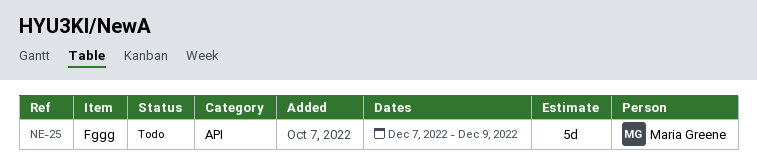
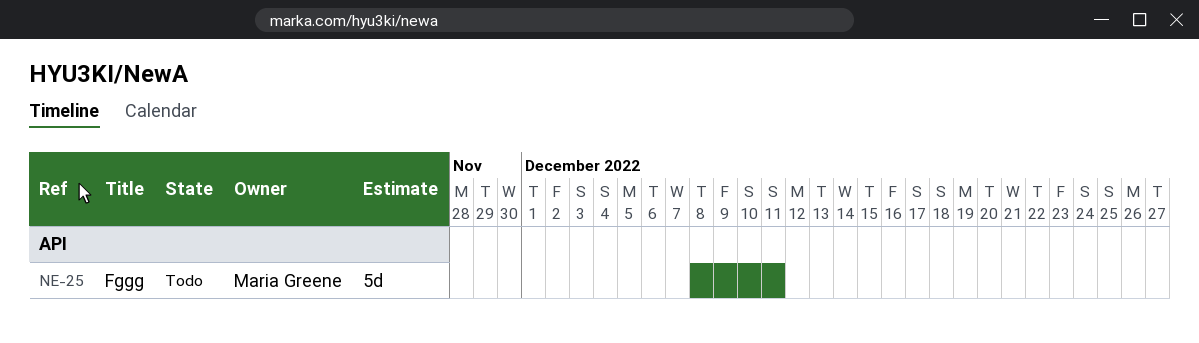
NE-25, start: Dec 7 -> Dec 8
NE-25, due: Dec 9 -> Dec 11

